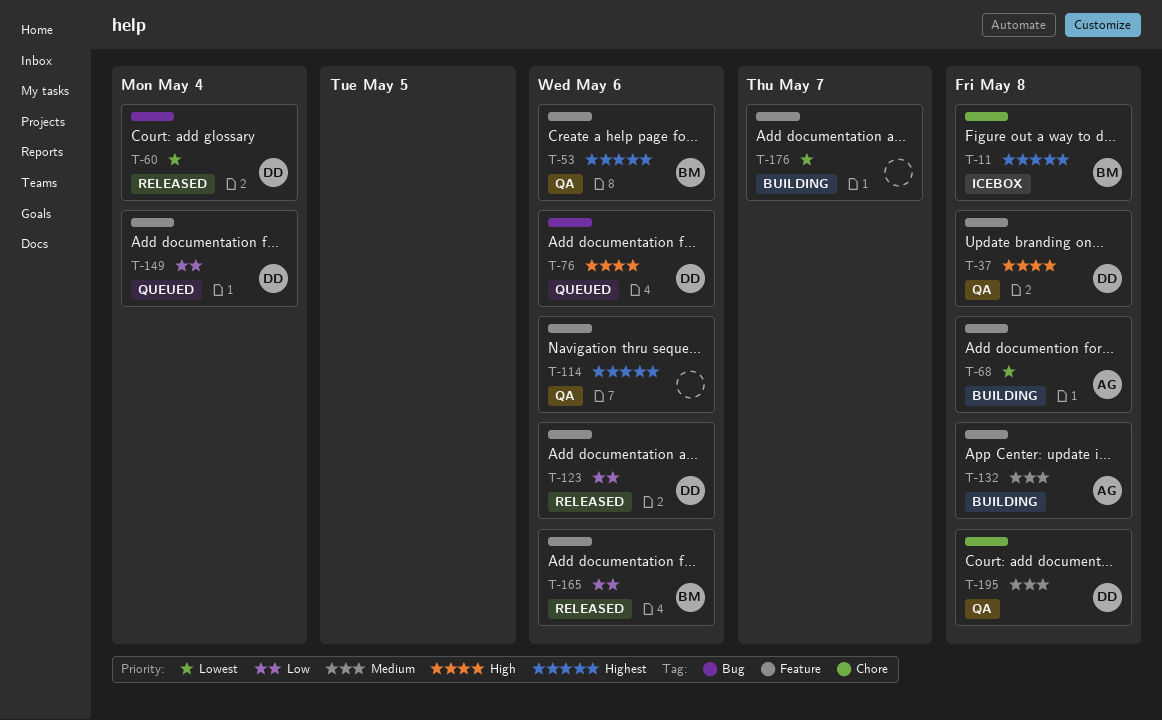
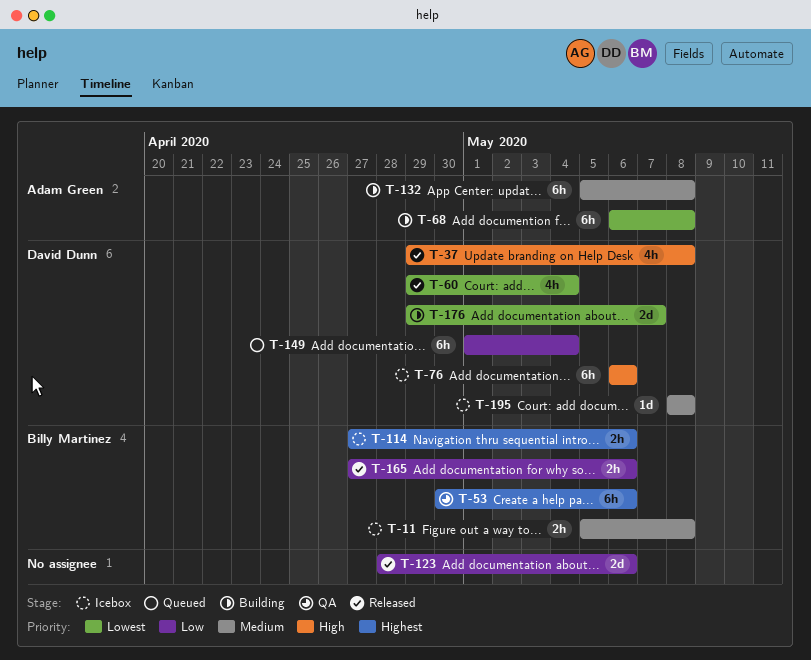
T-11, priority: Highest -> Medium
T-37, status: QA -> Released
T-76, status: Queued -> Icebox
T-114, status: QA -> Icebox
T-114, owner: none -> Billy Martinez
T-123, owner: David Dunn -> none
T-176, owner: none -> David Dunn
T-195, status: QA -> Icebox

